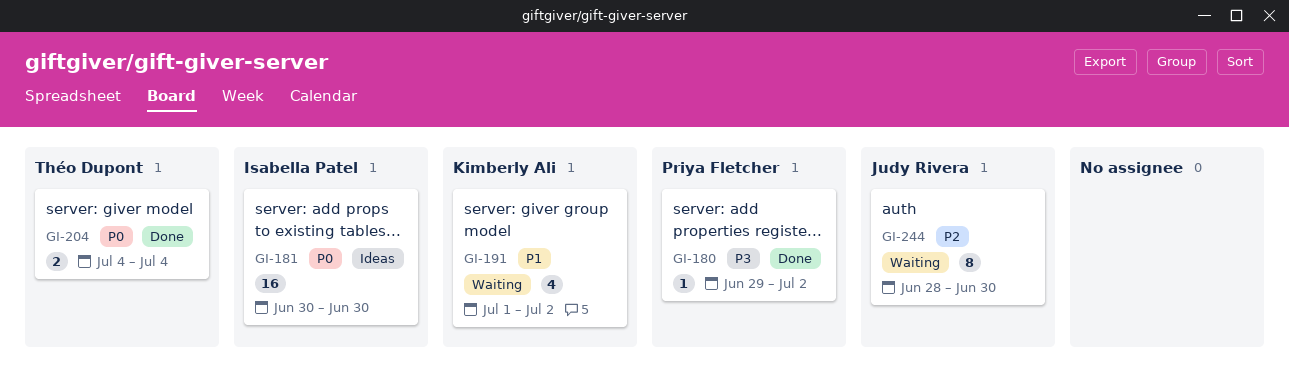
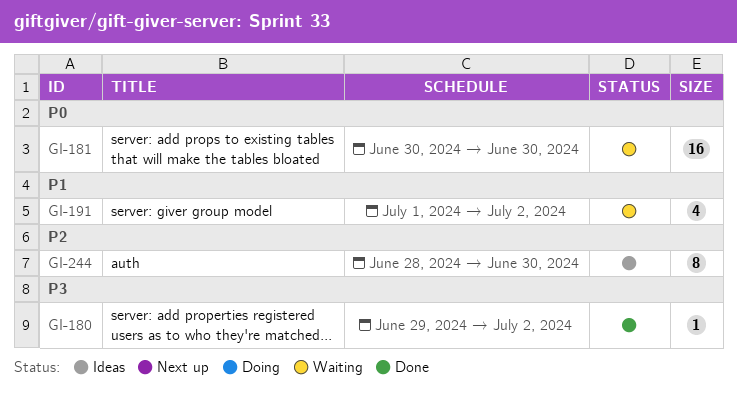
GI-181, status: Ideas -> Waiting
GI-204: present -> none
GI-244, status: Waiting -> Ideas

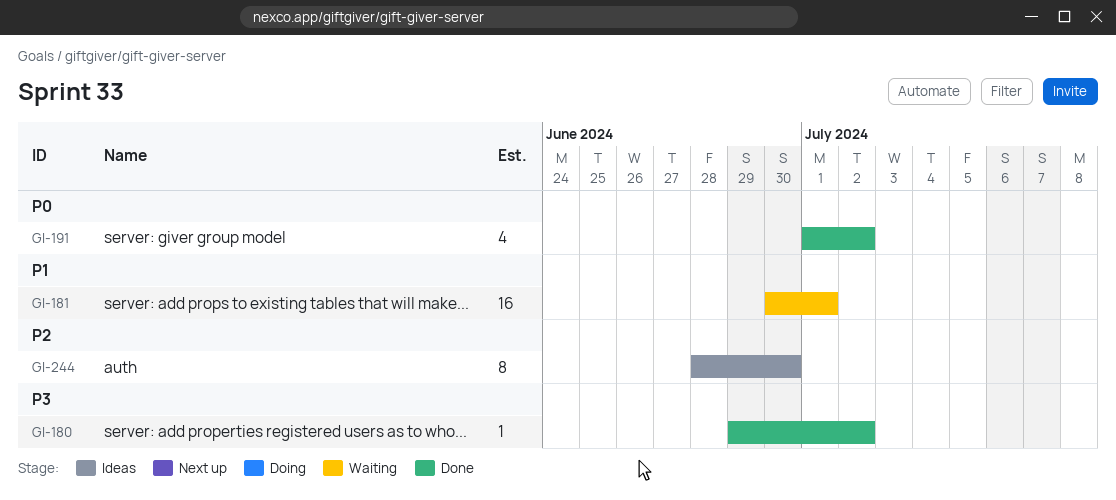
GI-181, priority: P0 -> P1
GI-181, due: Jun 30 -> Jul 1
GI-191, status: Waiting -> Done
GI-191, priority: P1 -> P0

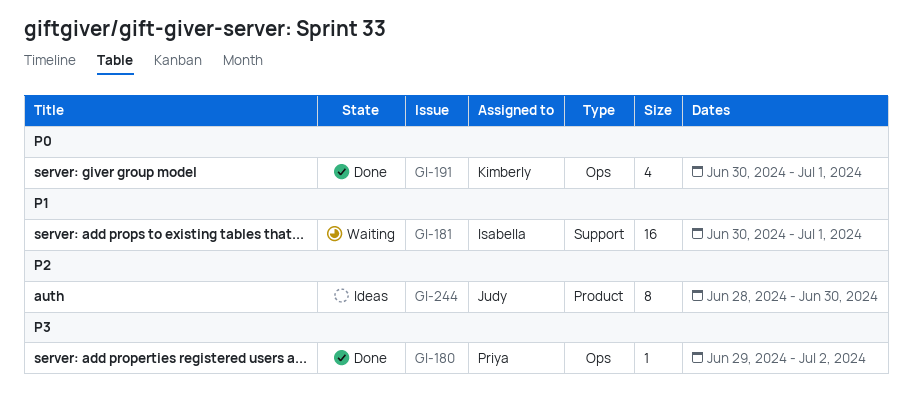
GI-191, start: Jul 1 -> Jun 30
GI-191, due: Jul 2 -> Jul 1

